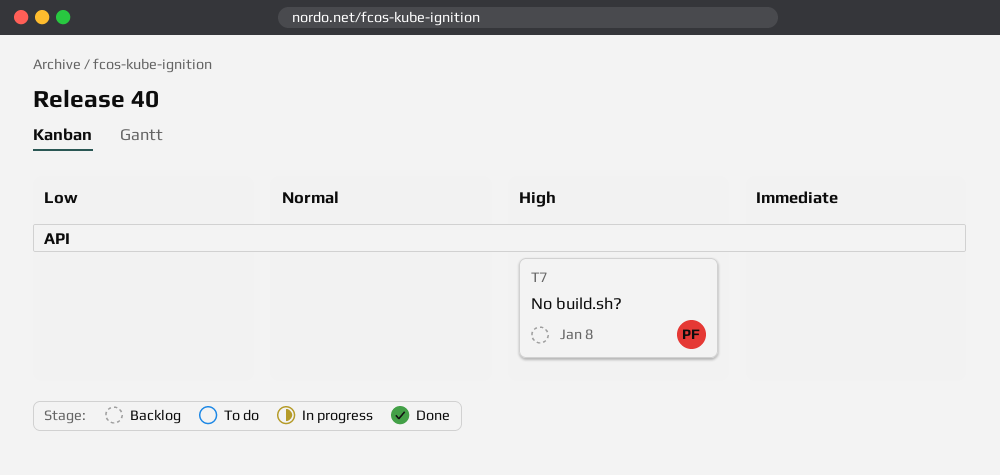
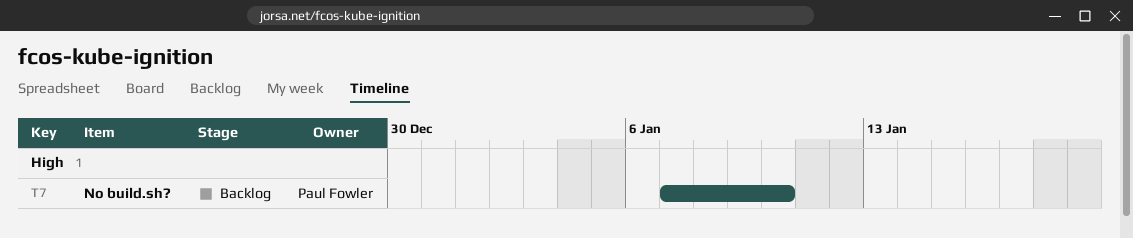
T7, due: Jan 8 -> Jan 10

